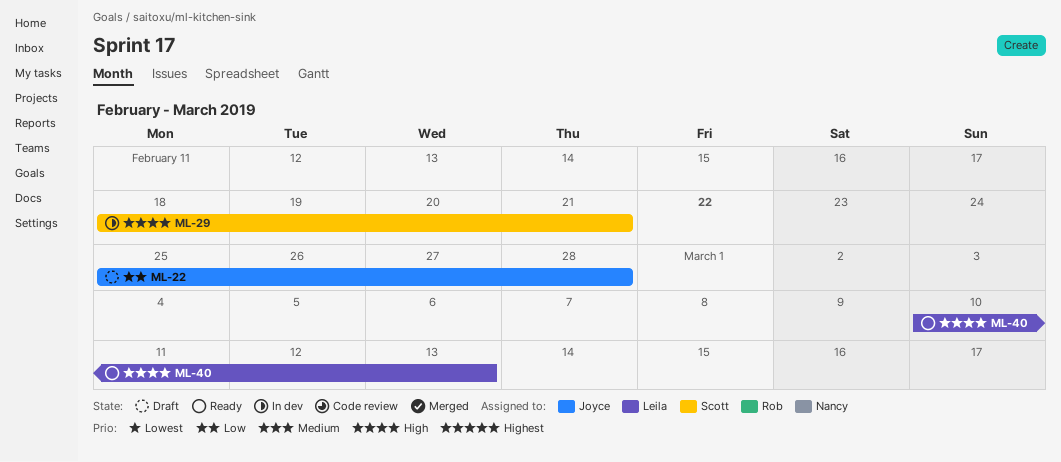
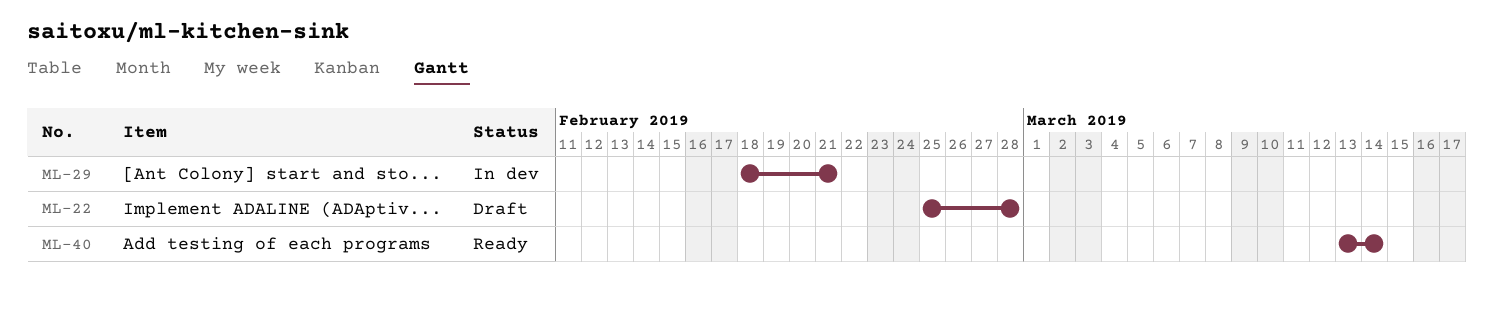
ML-40, start: Mar 10 -> Mar 13
ML-40, due: Mar 13 -> Mar 14

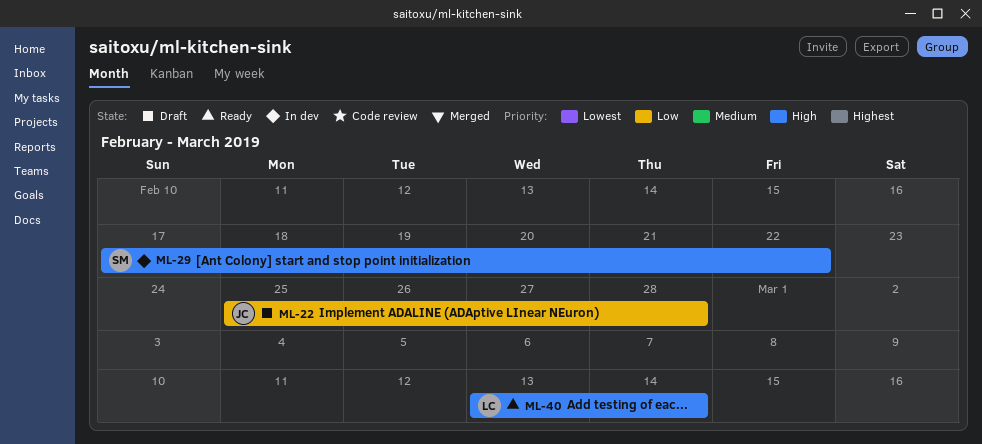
ML-29, start: Feb 18 -> Feb 17
ML-29, due: Feb 21 -> Feb 22

